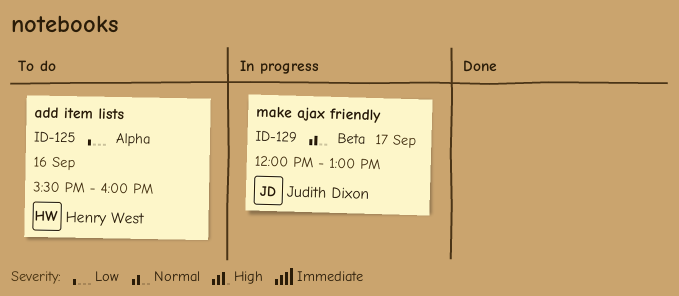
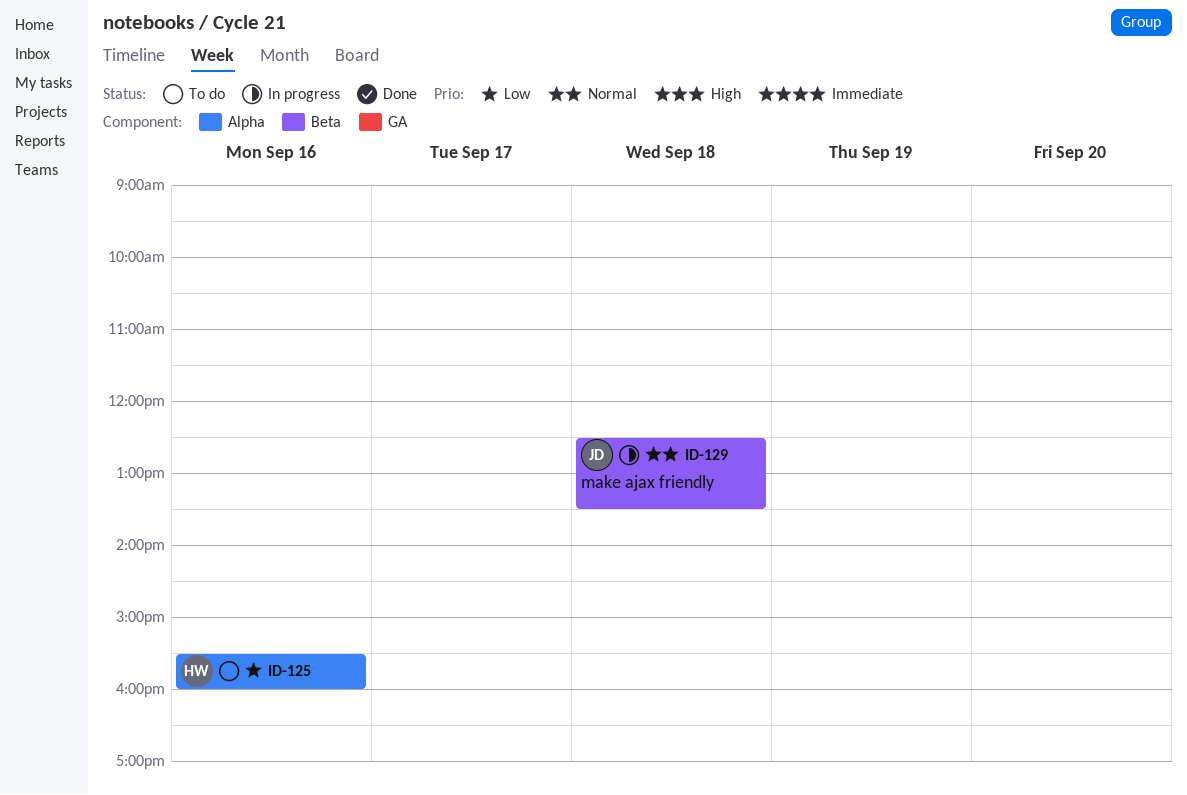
ID-129, day: Sep 17 -> Sep 18
ID-129, begins: 12:00 -> 12:30
ID-129, ends: 13:00 -> 13:30

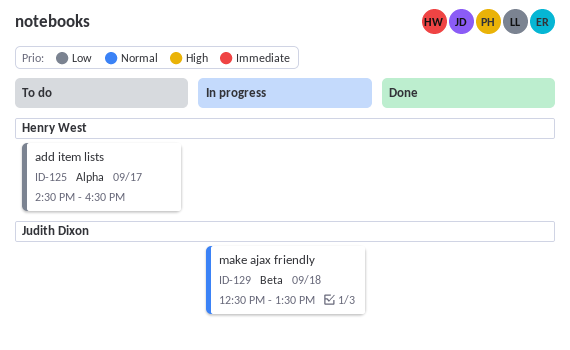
ID-125, day: Sep 16 -> Sep 17
ID-125, begins: 15:30 -> 14:30
ID-125, ends: 16:00 -> 16:30

